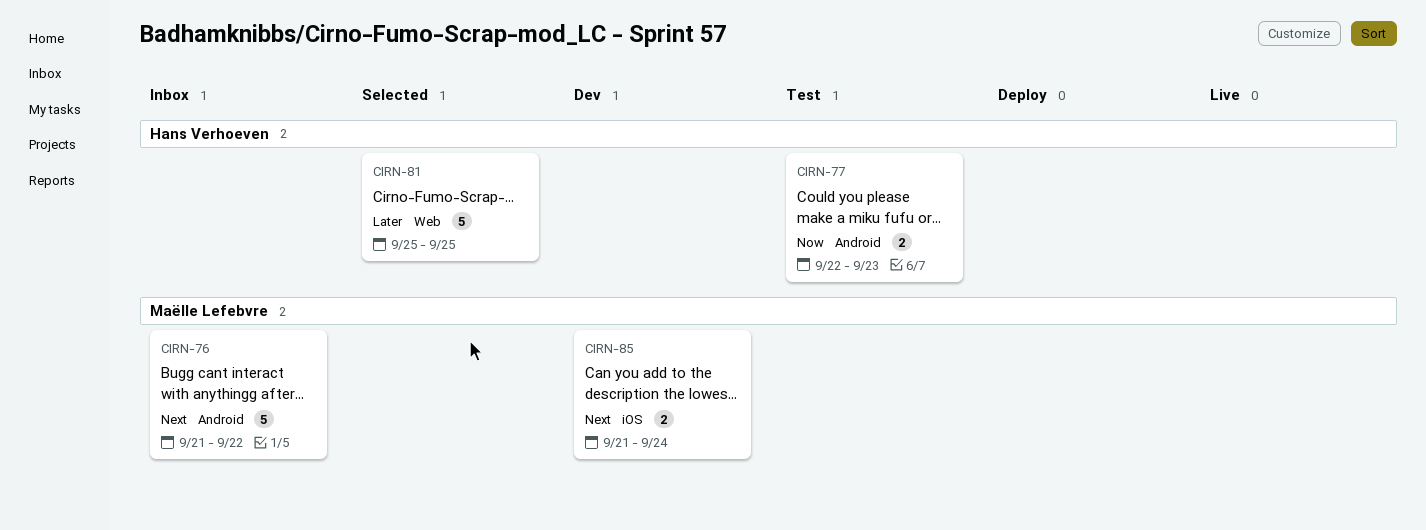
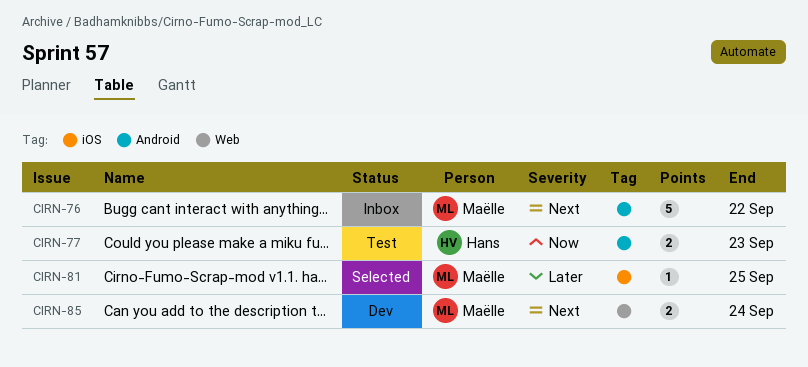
CIRN-81, owner: Hans Verhoeven -> Maëlle Lefebvre
CIRN-81, label: Web -> iOS
CIRN-81, estimate: 5 -> 1
CIRN-85, label: iOS -> Web

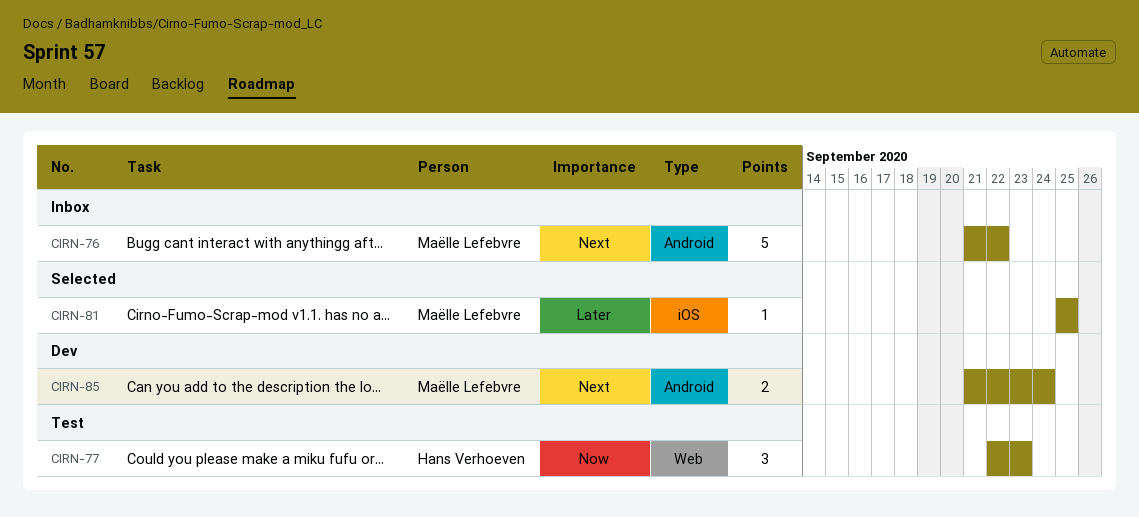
CIRN-77, label: Android -> Web
CIRN-77, estimate: 2 -> 3
CIRN-85, label: Web -> Android

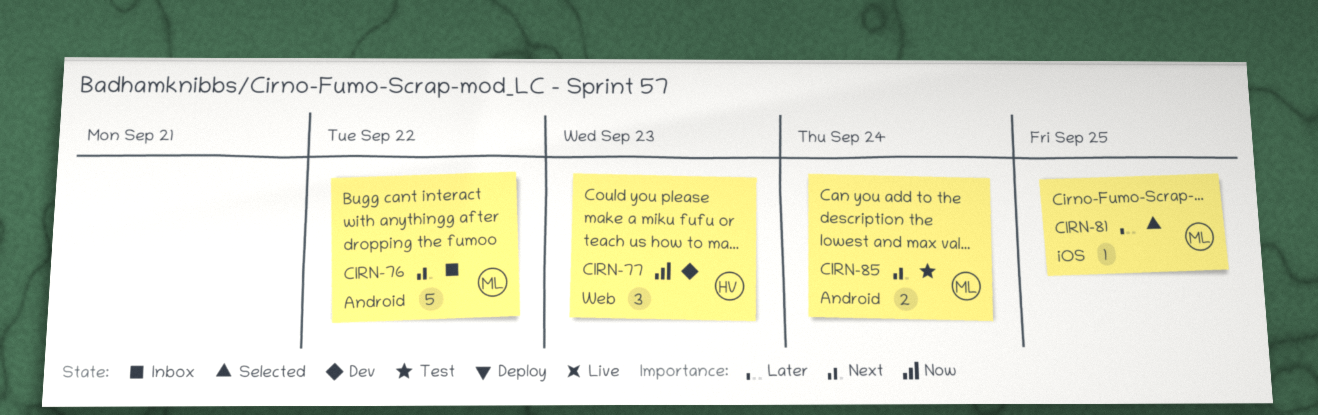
CIRN-77, status: Test -> Dev
CIRN-85, status: Dev -> Test

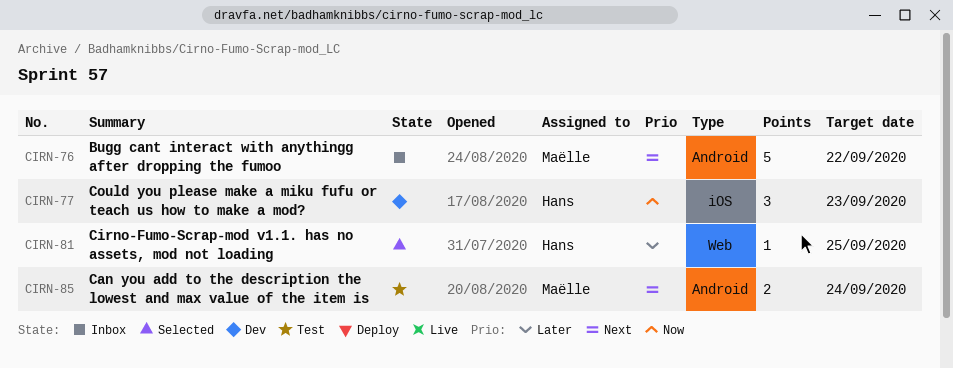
CIRN-77, label: Web -> iOS
CIRN-81, owner: Maëlle -> Hans
CIRN-81, label: iOS -> Web

